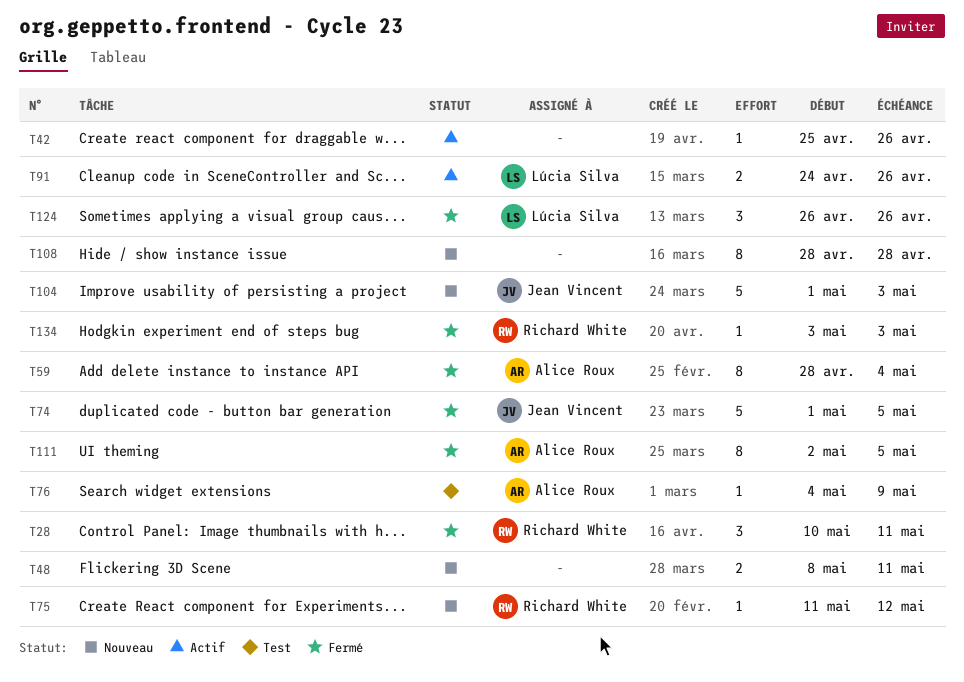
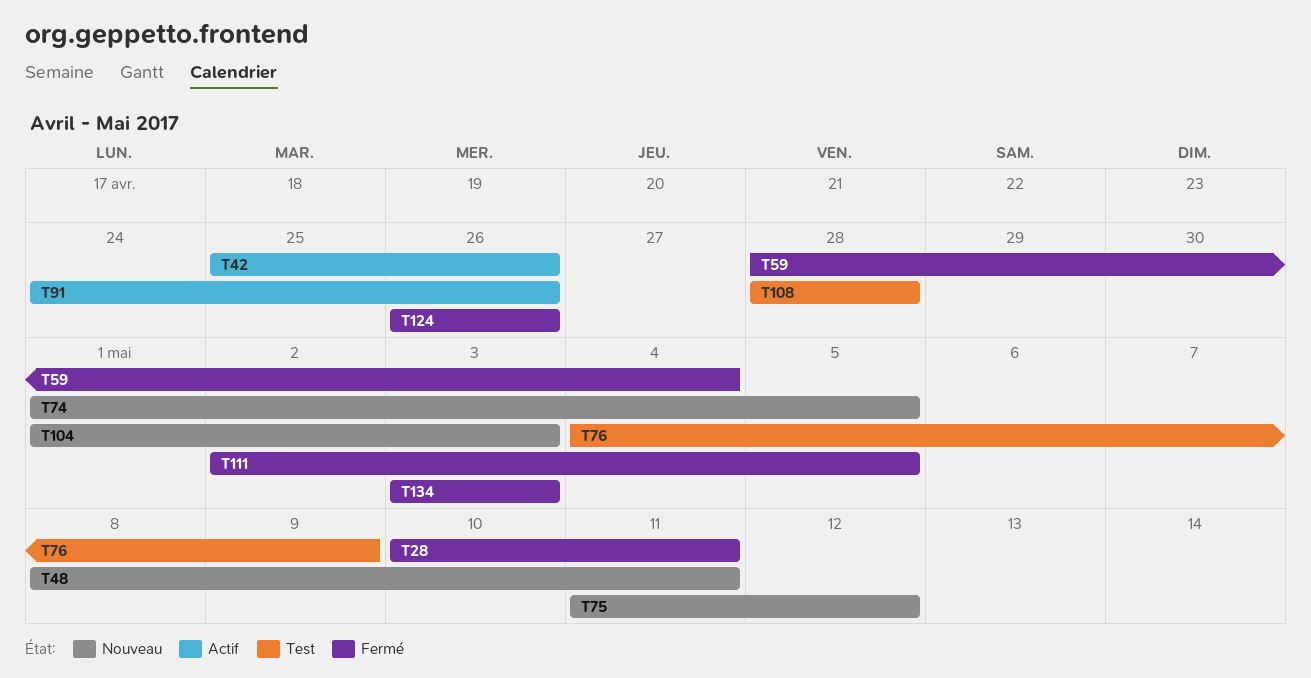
T74, status: Fermé -> Nouveau
T108, status: Nouveau -> Test

